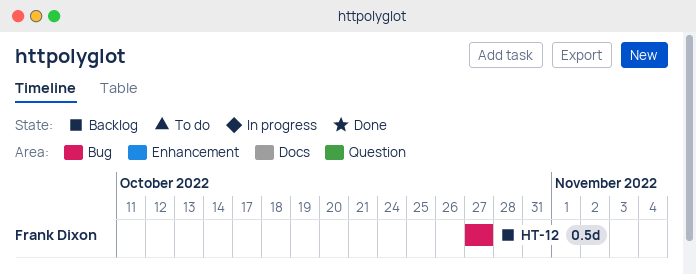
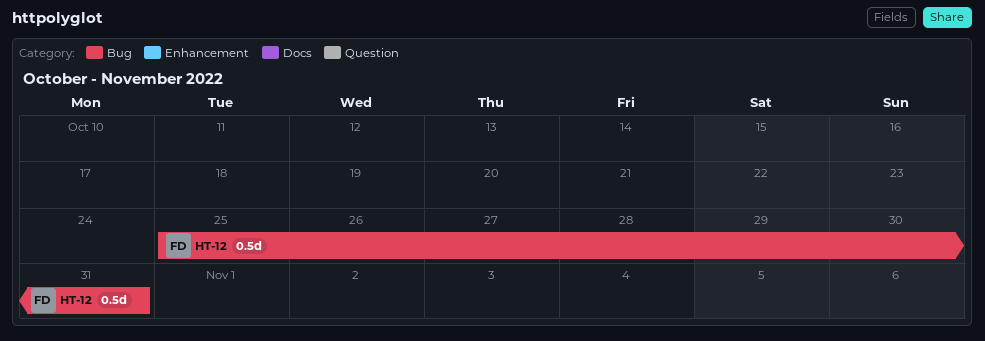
HT-12, start: Oct 27 -> Oct 25
HT-12, due: Oct 27 -> Oct 31

